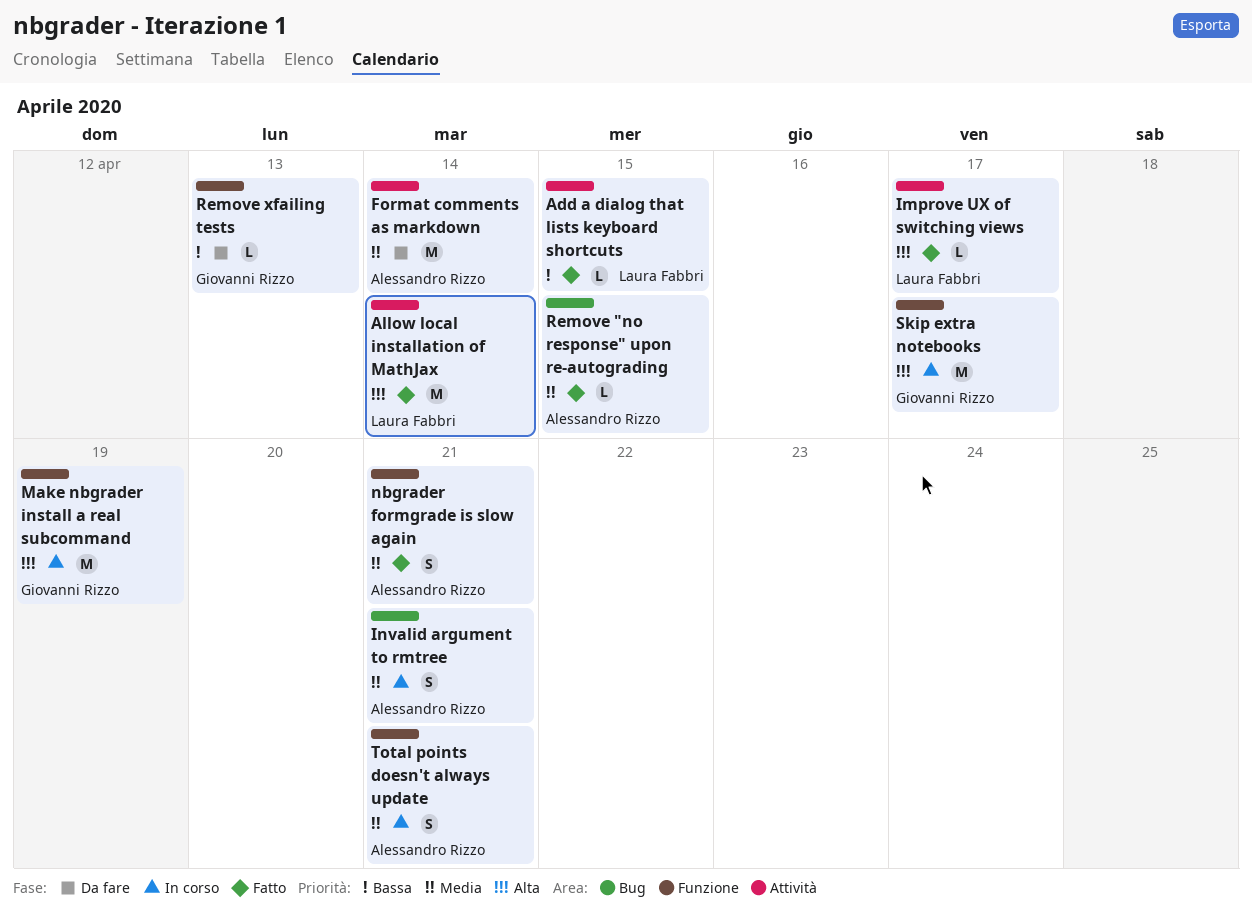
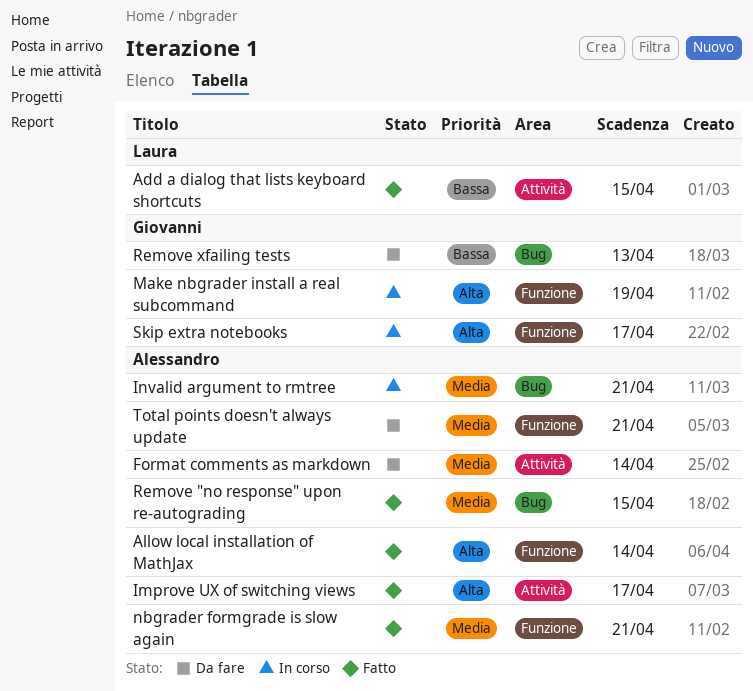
Allow local installation of MathJax, owner: Laura Fabbri -> Alessandro Rizzo
Allow local installation of MathJax, label: Attività -> Funzione
Improve UX of switching views, owner: Laura Fabbri -> Alessandro Rizzo
Remove xfailing tests, label: Funzione -> Bug
Total points doesn't always update, status: In corso -> Da fare

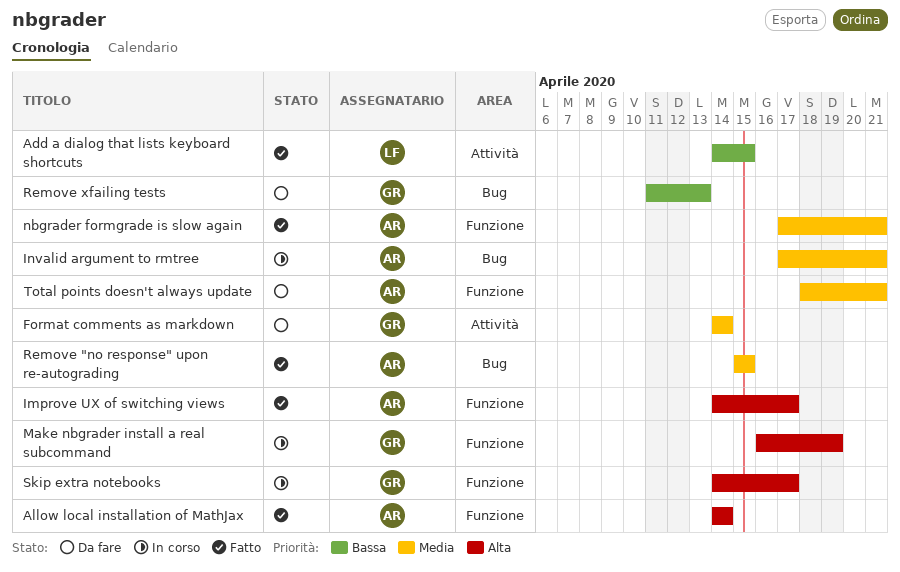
Format comments as markdown, owner: Alessandro -> Giovanni
Improve UX of switching views, label: Attività -> Funzione

